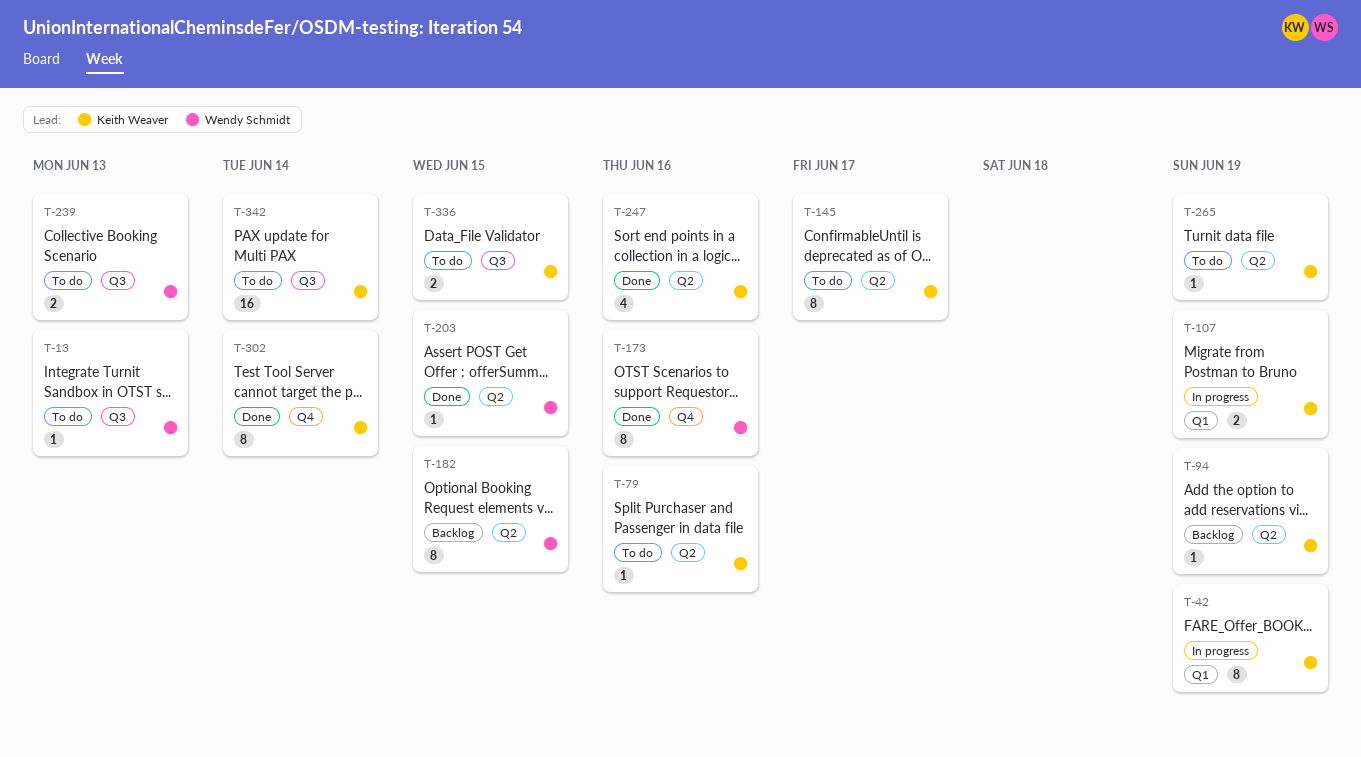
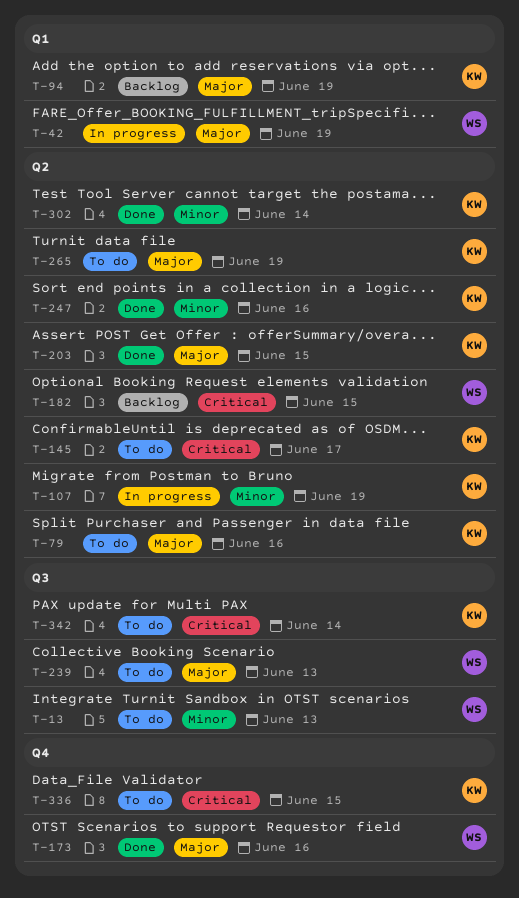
T-42, owner: Keith Weaver -> Wendy Schmidt
T-94, label: Q2 -> Q1
T-107, label: Q1 -> Q2
T-203, owner: Wendy Schmidt -> Keith Weaver
T-302, label: Q4 -> Q2
T-336, label: Q3 -> Q4

